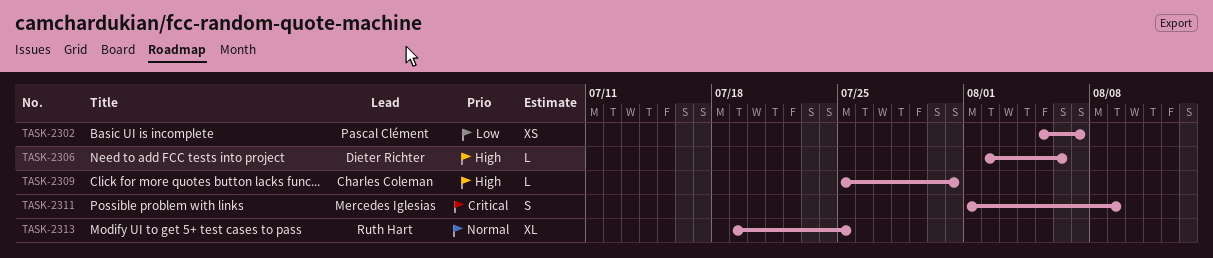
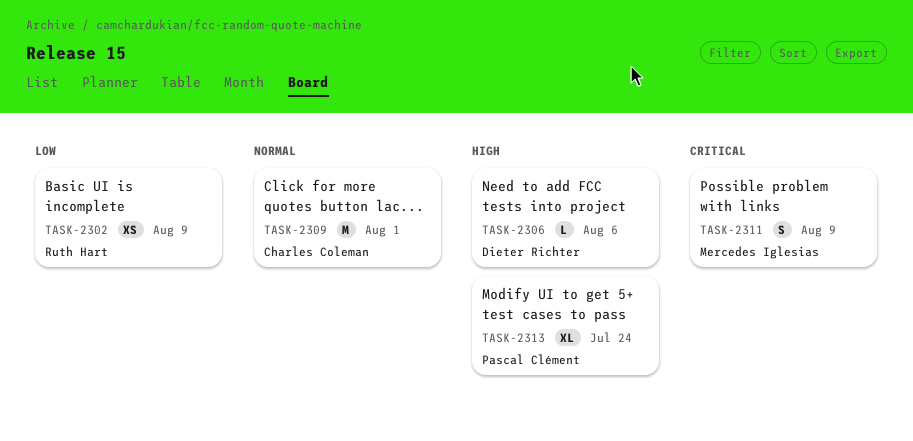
TASK-2302, owner: Pascal Clément -> Ruth Hart
TASK-2302, due: Aug 7 -> Aug 9
TASK-2309, priority: High -> Normal
TASK-2309, estimate: L -> M
TASK-2309, due: Jul 31 -> Aug 1
TASK-2313, owner: Ruth Hart -> Pascal Clément
TASK-2313, priority: Normal -> High
TASK-2313, due: Jul 25 -> Jul 24

